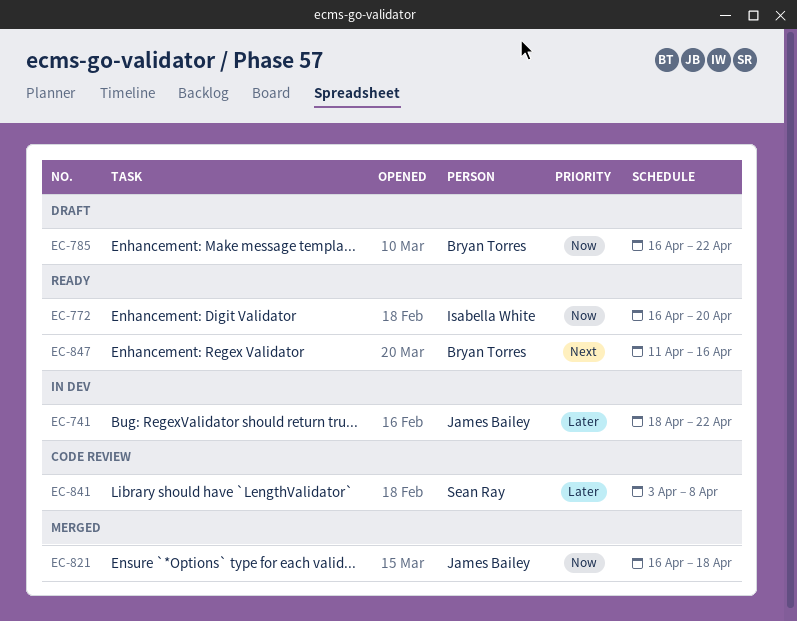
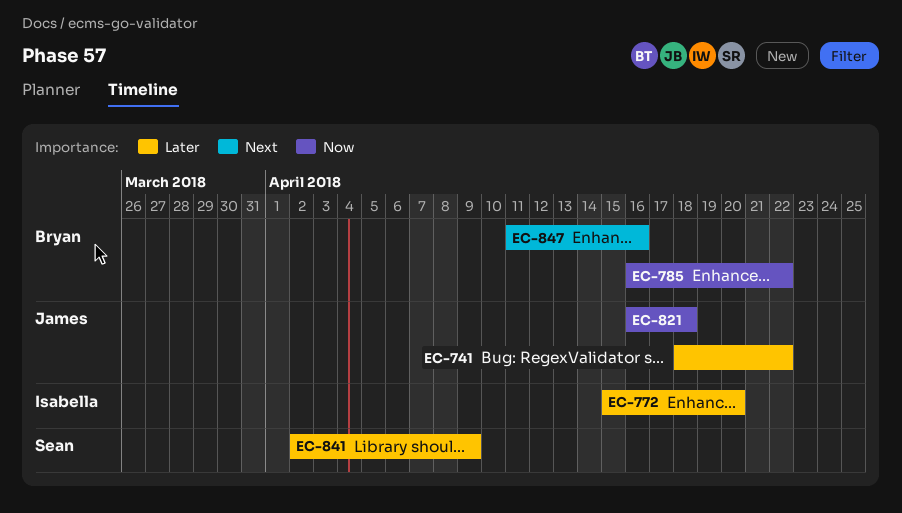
EC-772, priority: Now -> Later
EC-772, start: Apr 16 -> Apr 15
EC-841, start: Apr 3 -> Apr 2
EC-841, due: Apr 8 -> Apr 9

